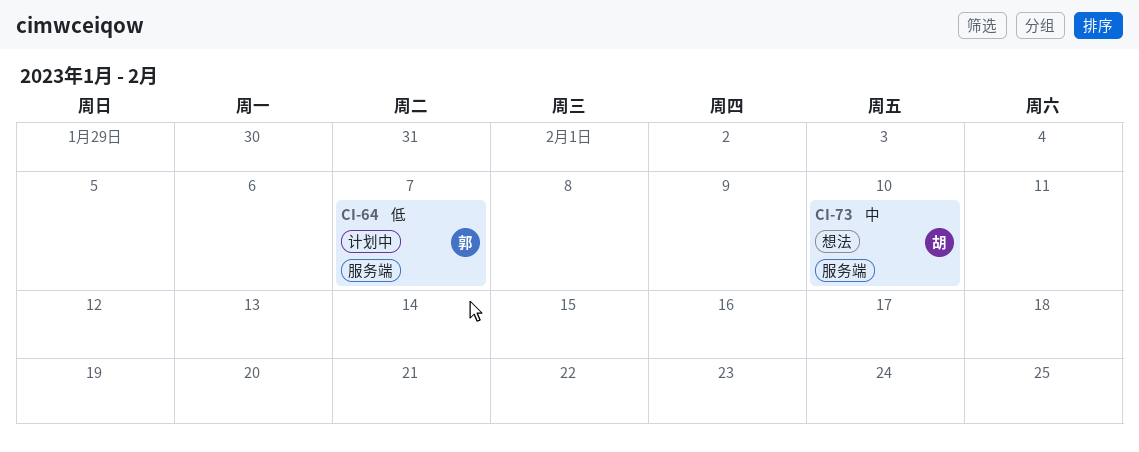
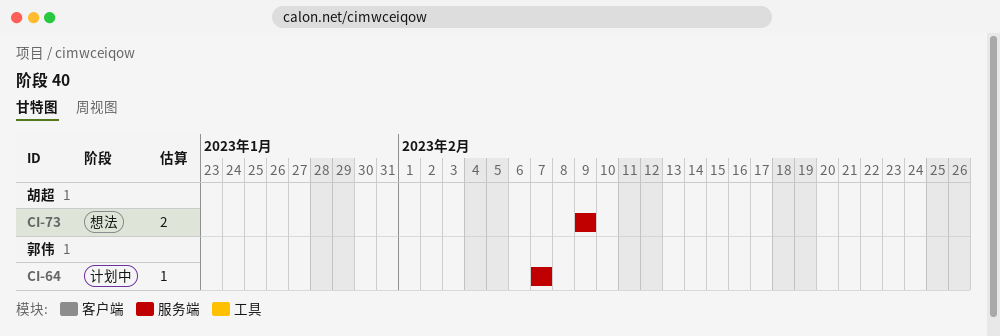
CI-73, due: Feb 10 -> Feb 9

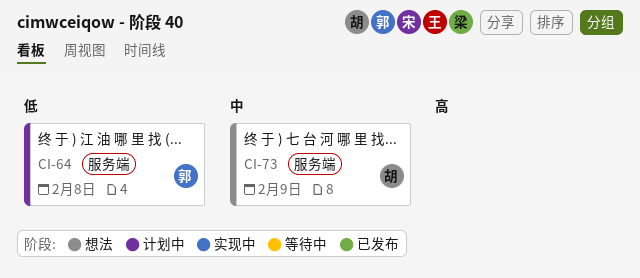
CI-64, due: Feb 7 -> Feb 8

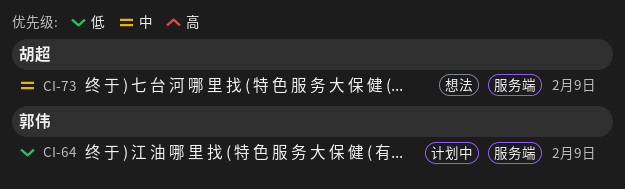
CI-64, due: Feb 8 -> Feb 9

